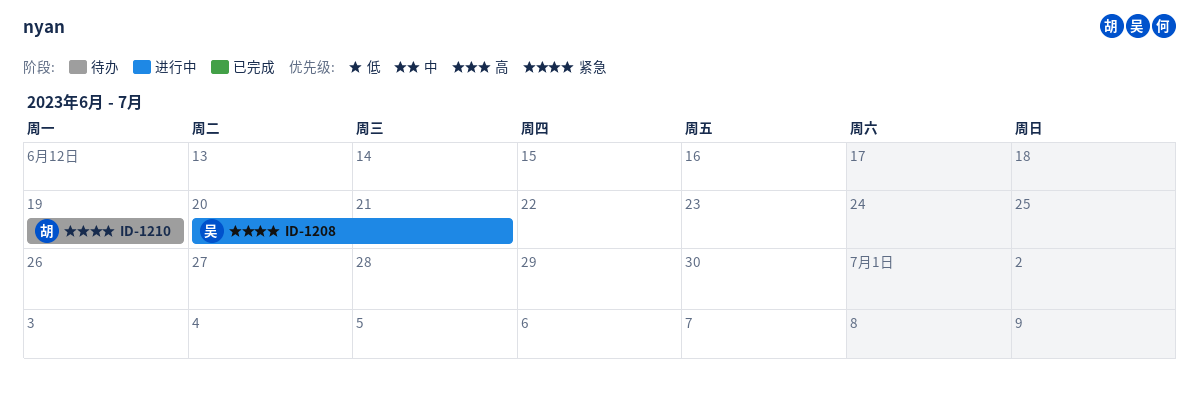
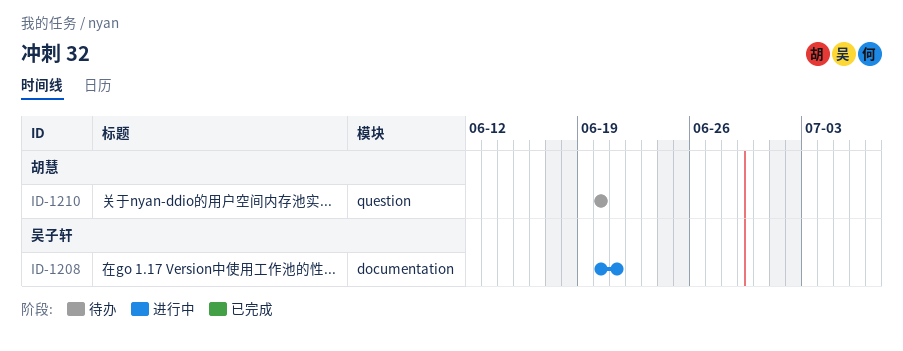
ID-1210, start: Jun 19 -> Jun 20
ID-1210, due: Jun 19 -> Jun 20

